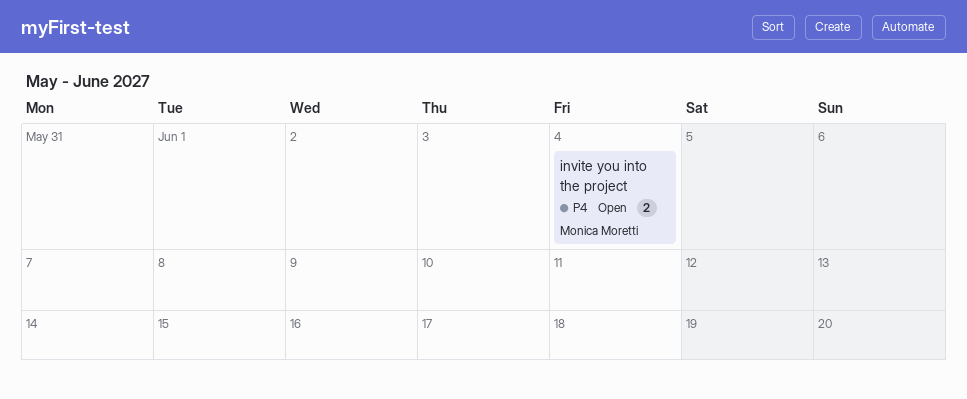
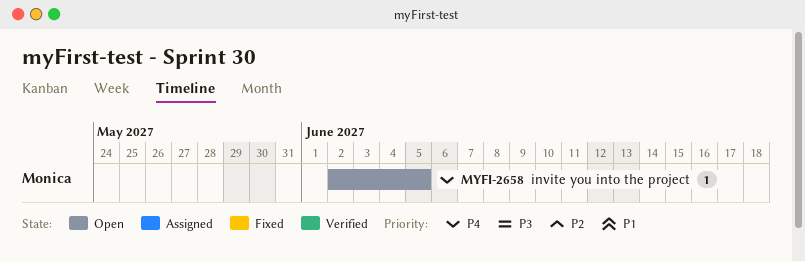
invite you into the project, estimate: 2 -> 1
invite you into the project, due: Jun 4 -> Jun 5

